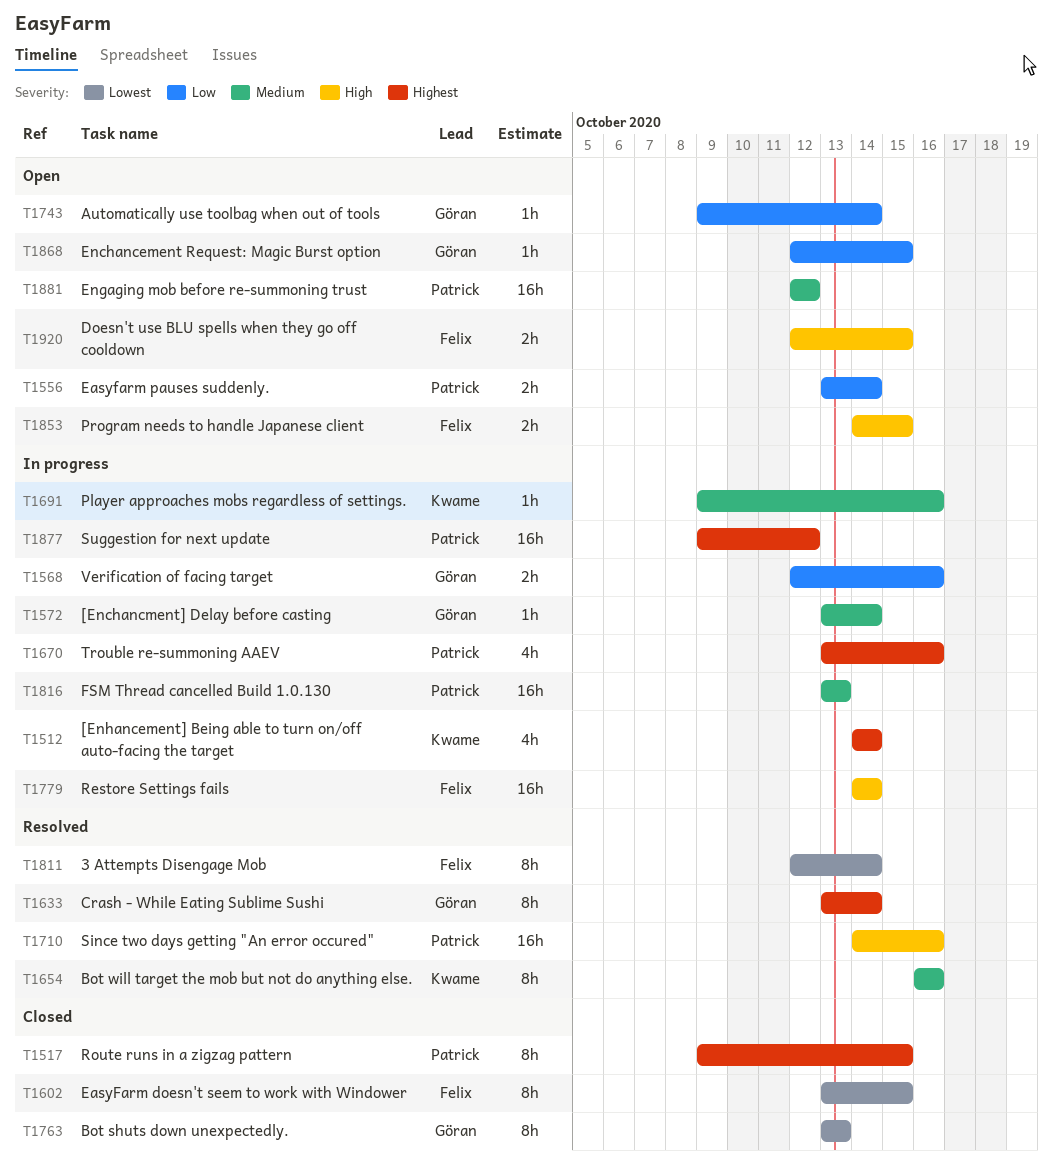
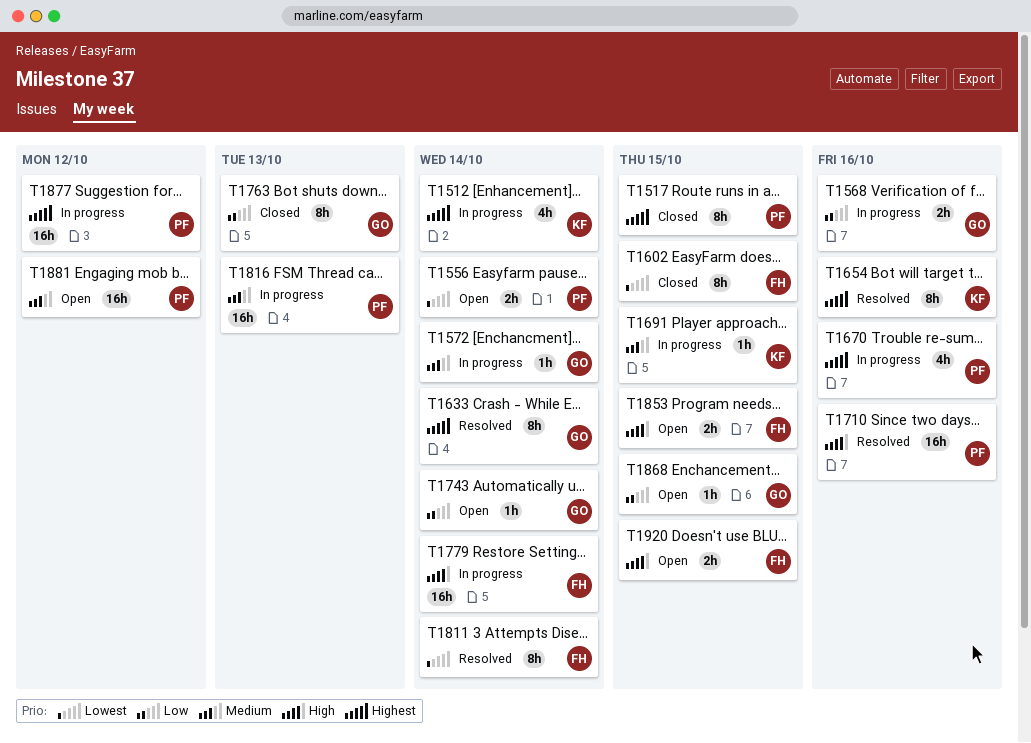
T1556, priority: Low -> Lowest
T1654, priority: Medium -> Highest
T1691, due: Oct 16 -> Oct 15
T1763, priority: Lowest -> Low

